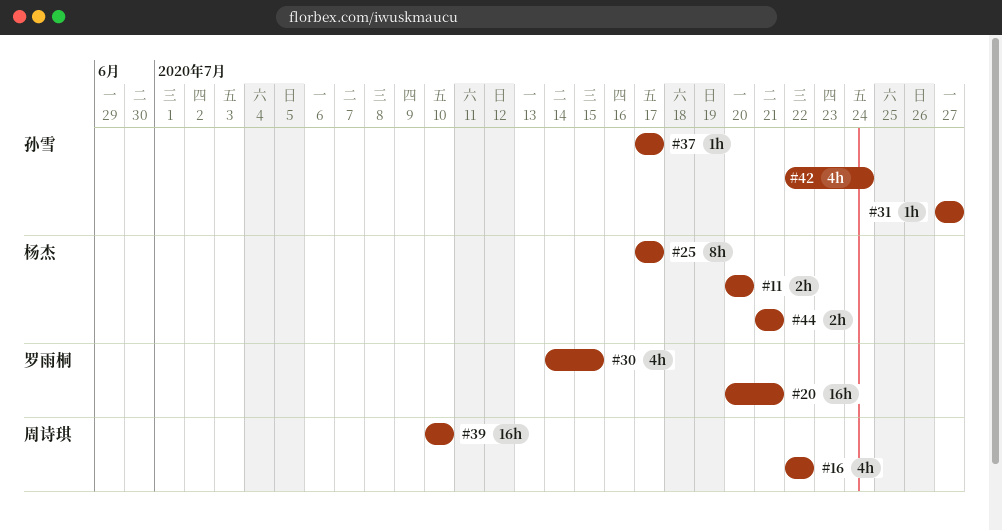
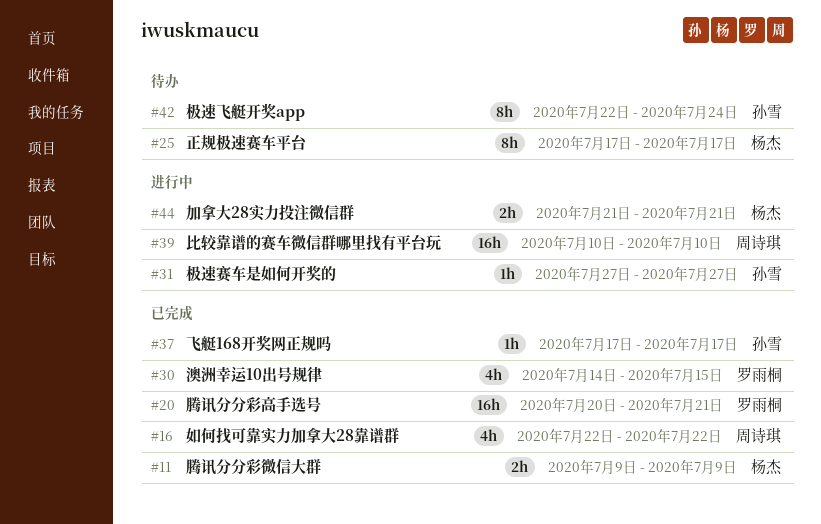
#11, start: Jul 20 -> Jul 9
#11, due: Jul 20 -> Jul 9
#42, estimate: 4h -> 8h

